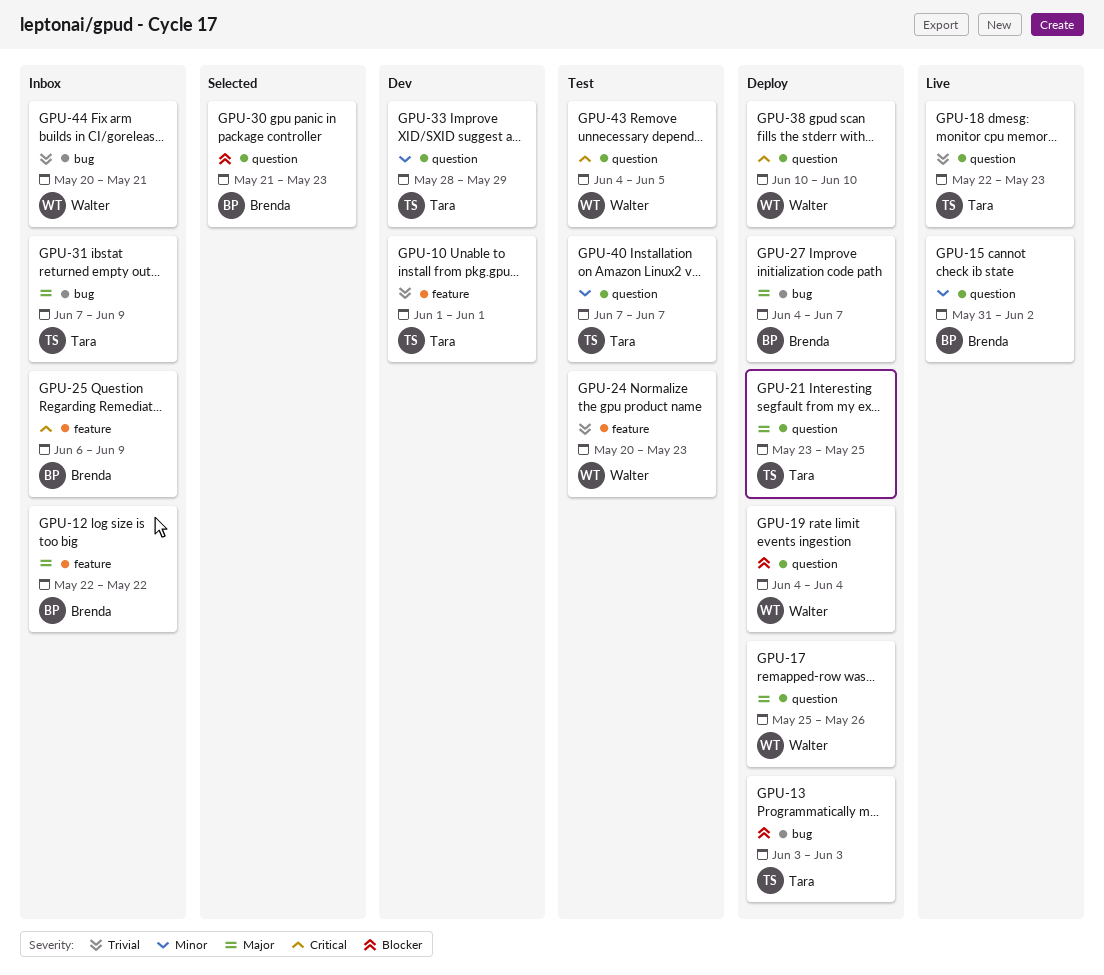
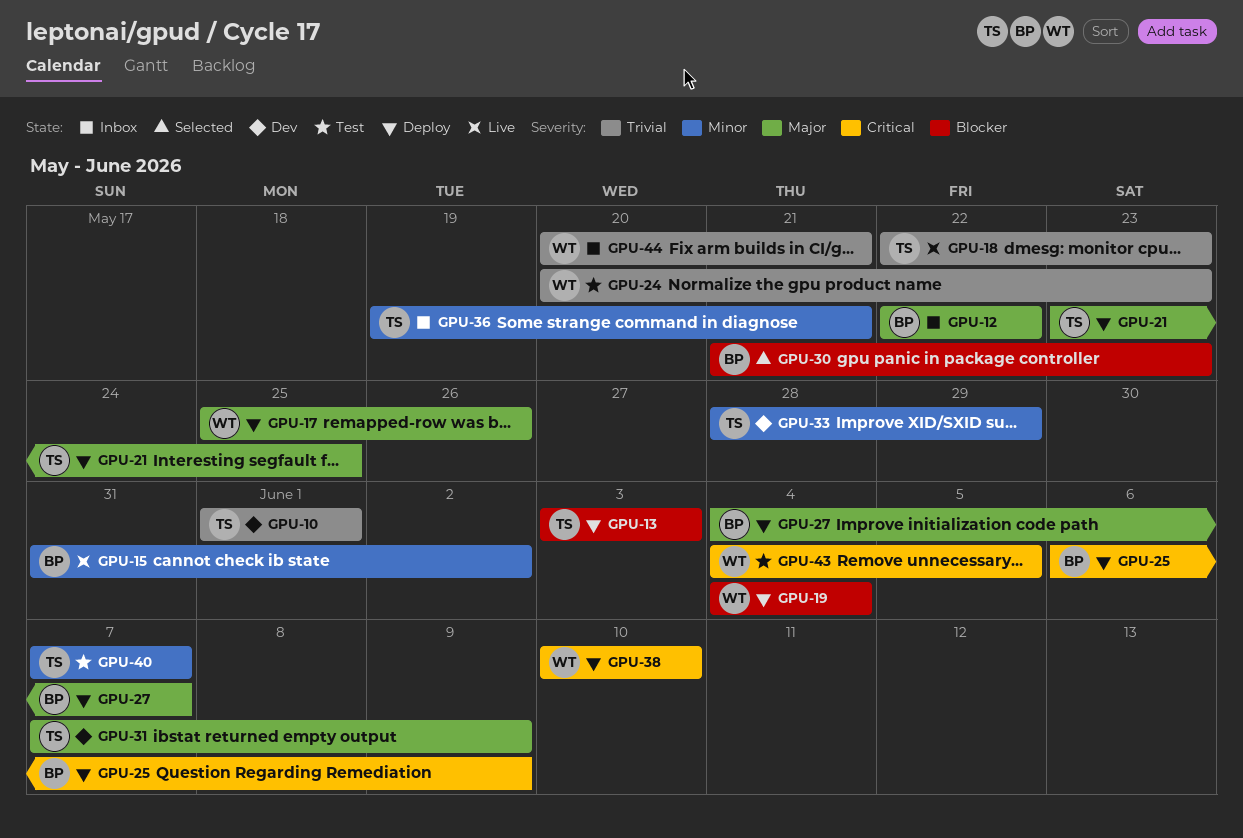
GPU-25, status: Inbox -> Deploy
GPU-31, status: Inbox -> Dev
GPU-36: none -> present

